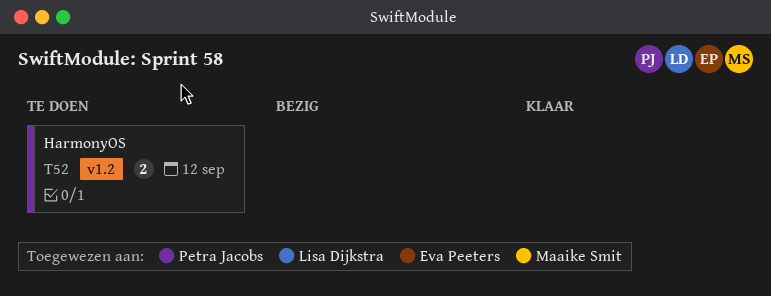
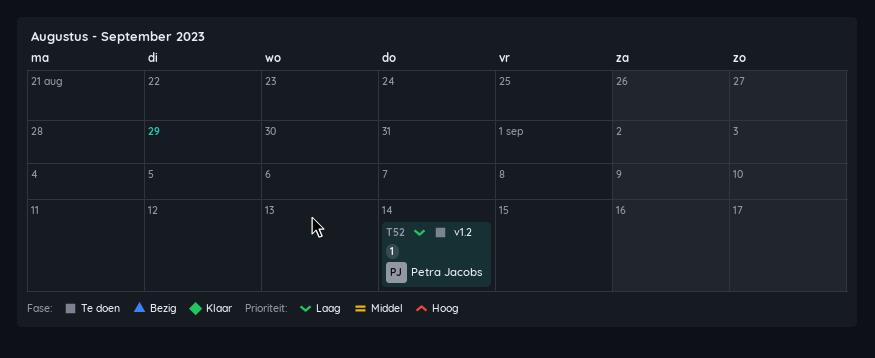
T52, estimate: 2 -> 1
T52, due: Sep 12 -> Sep 14

